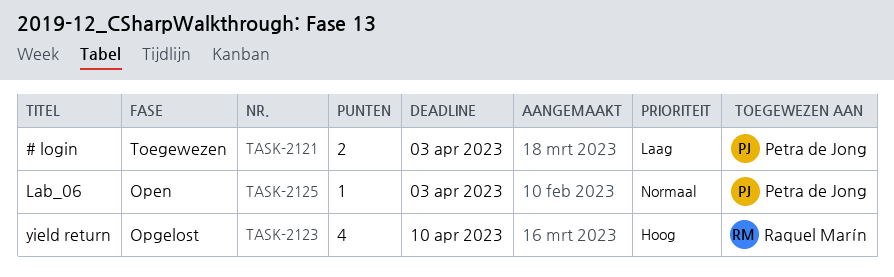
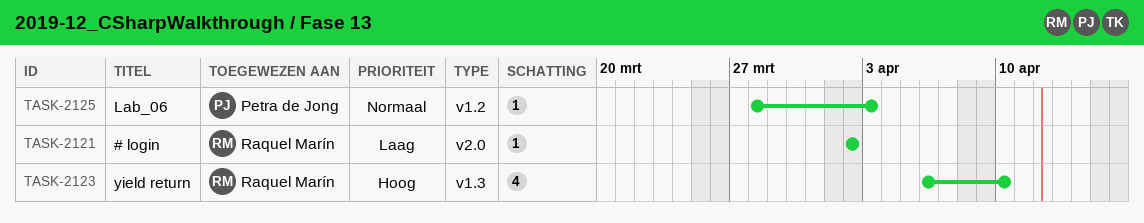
TASK-2121, owner: Petra de Jong -> Raquel Marín
TASK-2121, estimate: 2 -> 1
TASK-2121, due: Apr 3 -> Apr 2

